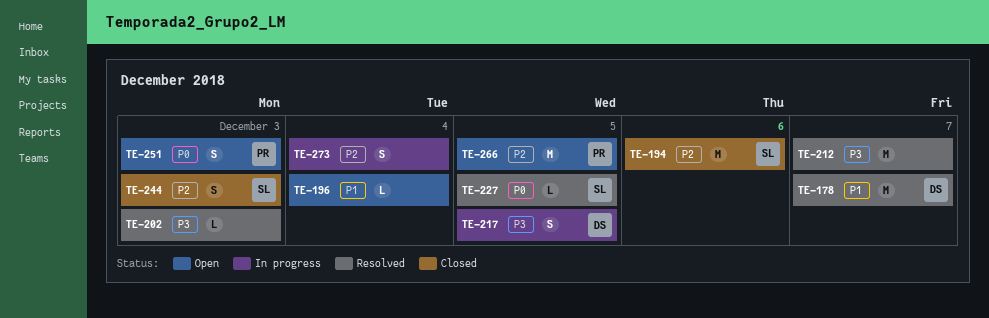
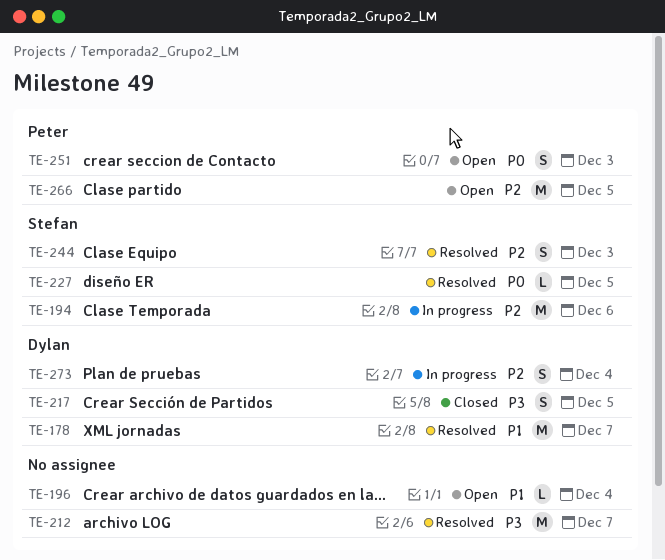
TE-194, status: Closed -> In progress
TE-202: present -> none
TE-217, status: In progress -> Closed
TE-244, status: Closed -> Resolved
TE-273, owner: none -> Dylan

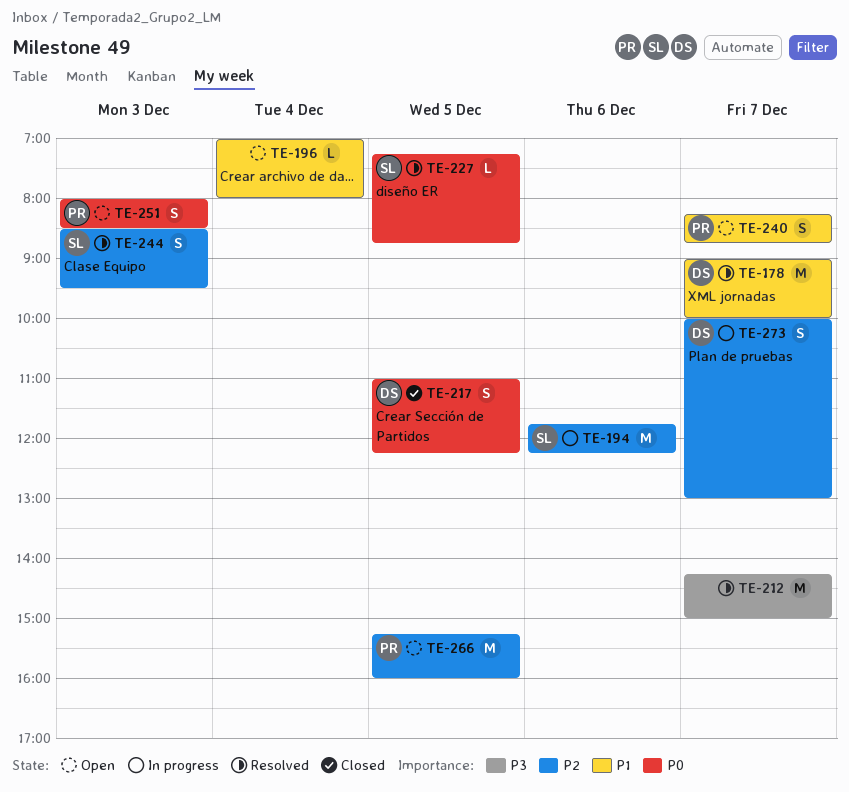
TE-217, priority: P3 -> P0
TE-240: none -> present
TE-273, day: Dec 4 -> Dec 7

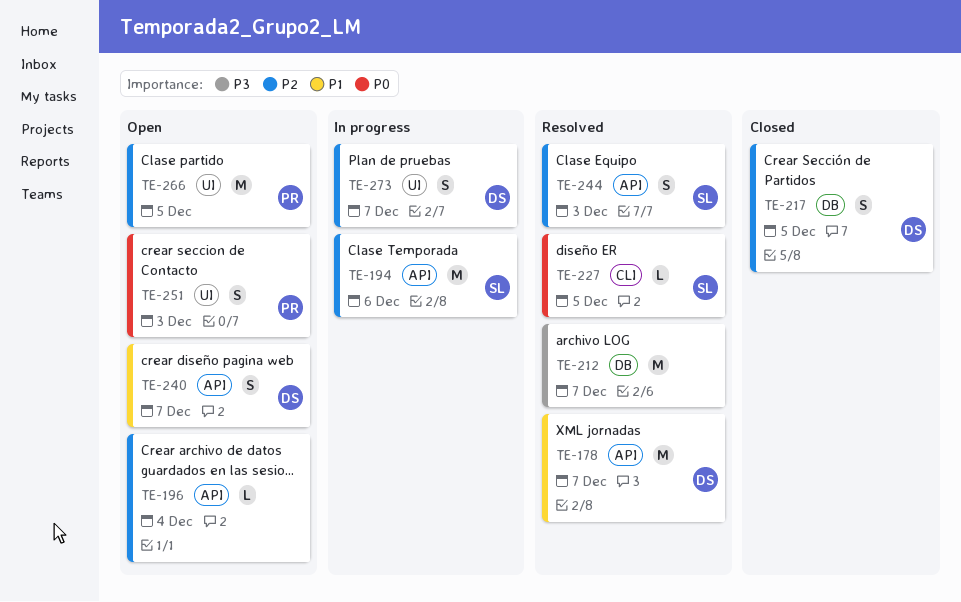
TE-196, priority: P1 -> P2
TE-217, priority: P0 -> P2
TE-240, owner: PR -> DS

